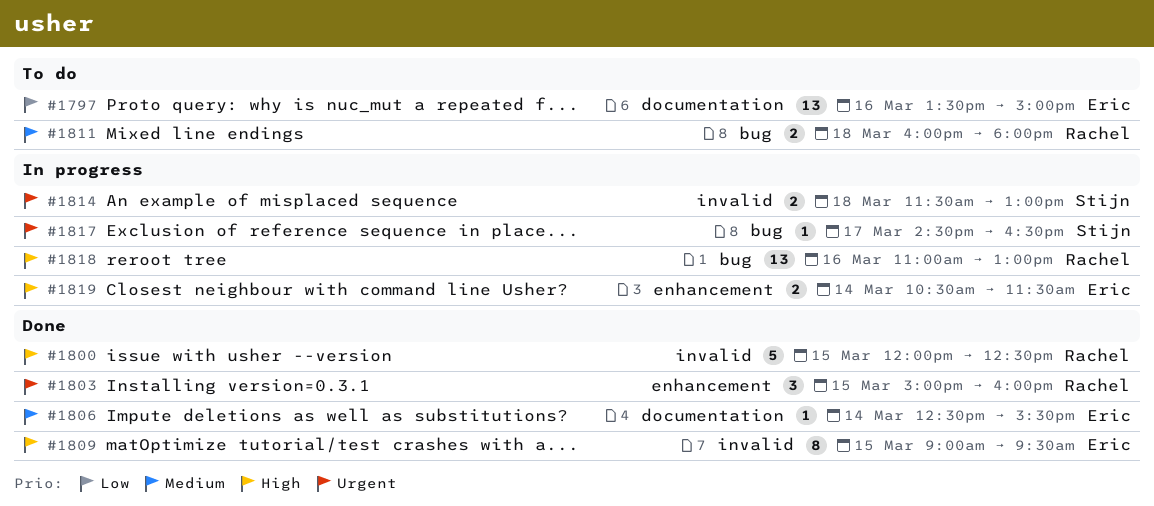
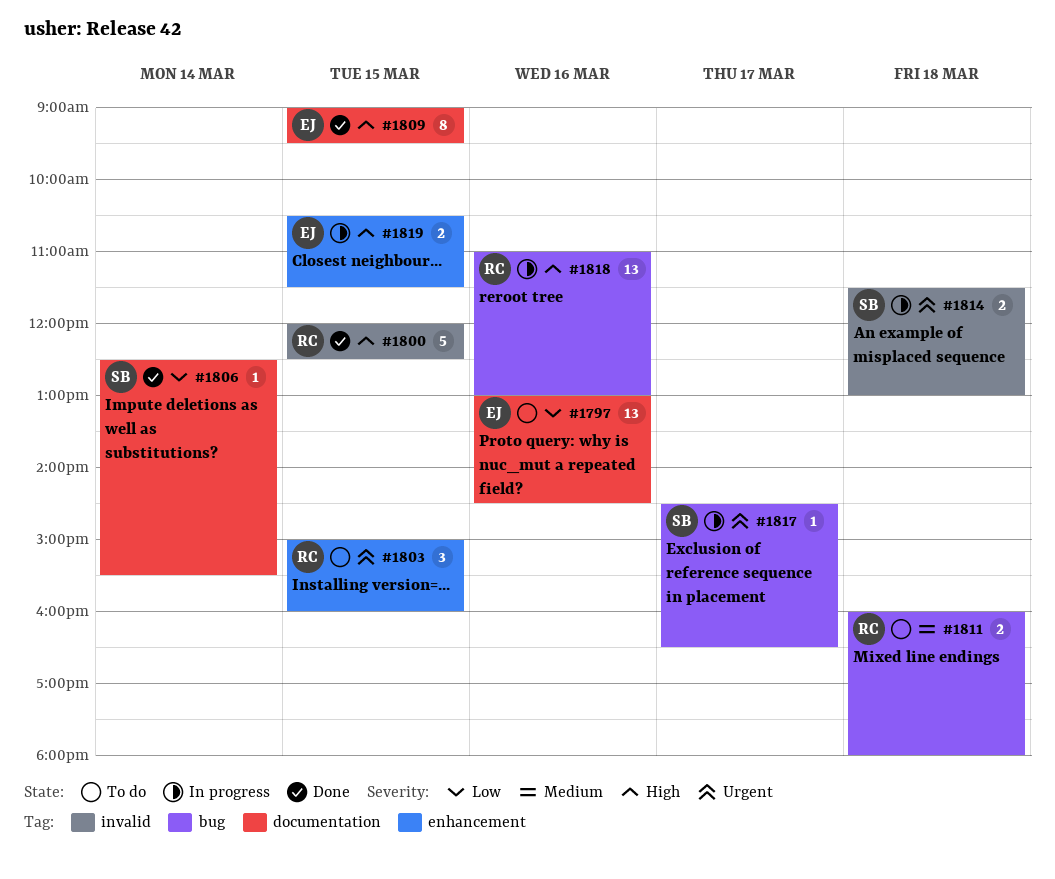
#1797, begins: 13:30 -> 13:00
#1797, ends: 15:00 -> 14:30
#1803, status: Done -> To do
#1806, owner: Eric -> Stijn
#1806, priority: Medium -> Low
#1809, label: invalid -> documentation
#1819, day: Mar 14 -> Mar 15

